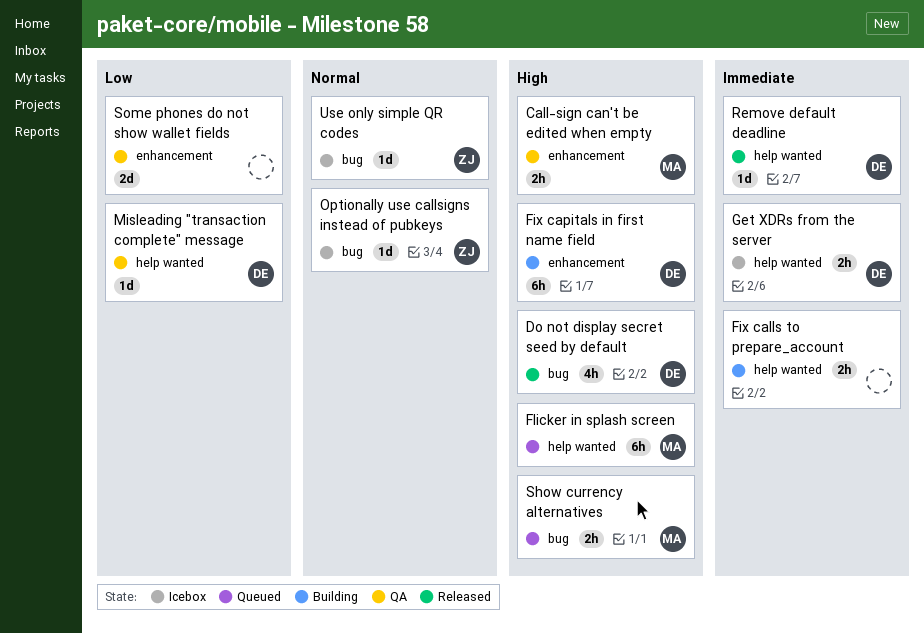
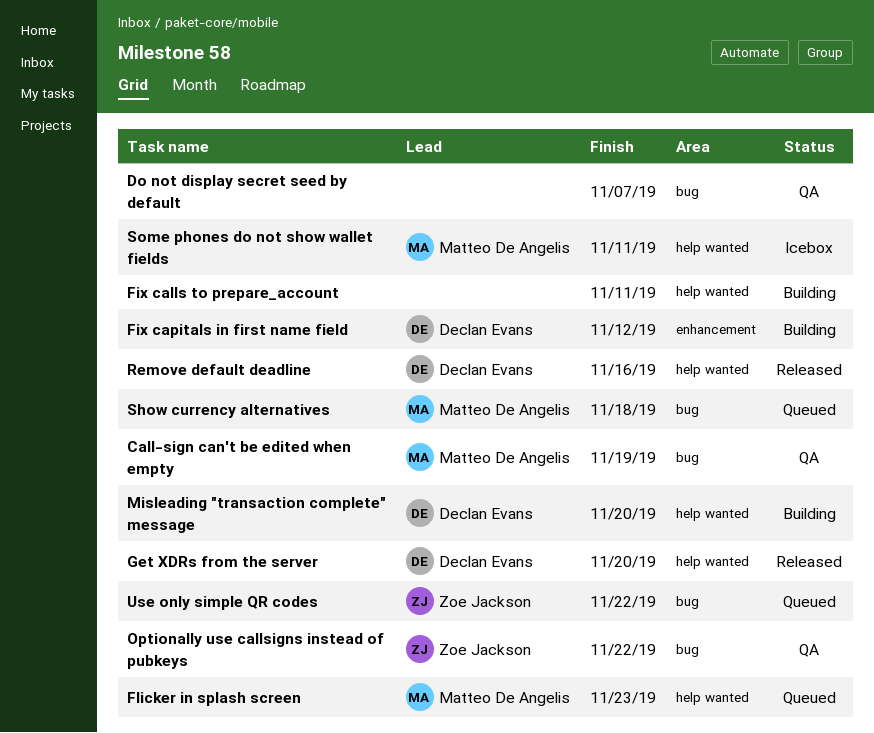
Call-sign can't be edited when empty, label: enhancement -> bug
Do not display secret seed by default, status: Released -> QA
Do not display secret seed by default, owner: Declan Evans -> none
Get XDRs from the server, status: Icebox -> Released
Misleading "transaction complete" message, status: QA -> Building
Optionally use callsigns instead of pubkeys, status: Icebox -> QA
Some phones do not show wallet fields, status: QA -> Icebox
Some phones do not show wallet fields, owner: none -> Matteo De Angelis
Some phones do not show wallet fields, label: enhancement -> help wanted
Use only simple QR codes, status: Icebox -> Queued

